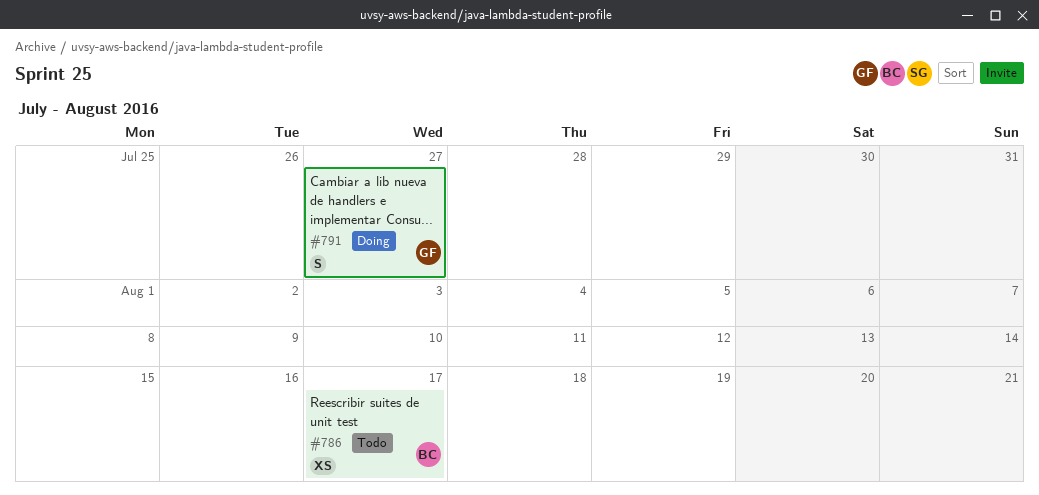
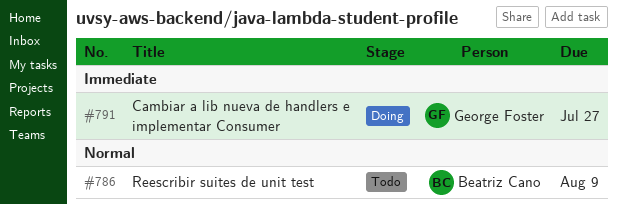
#786, due: Aug 17 -> Aug 9

